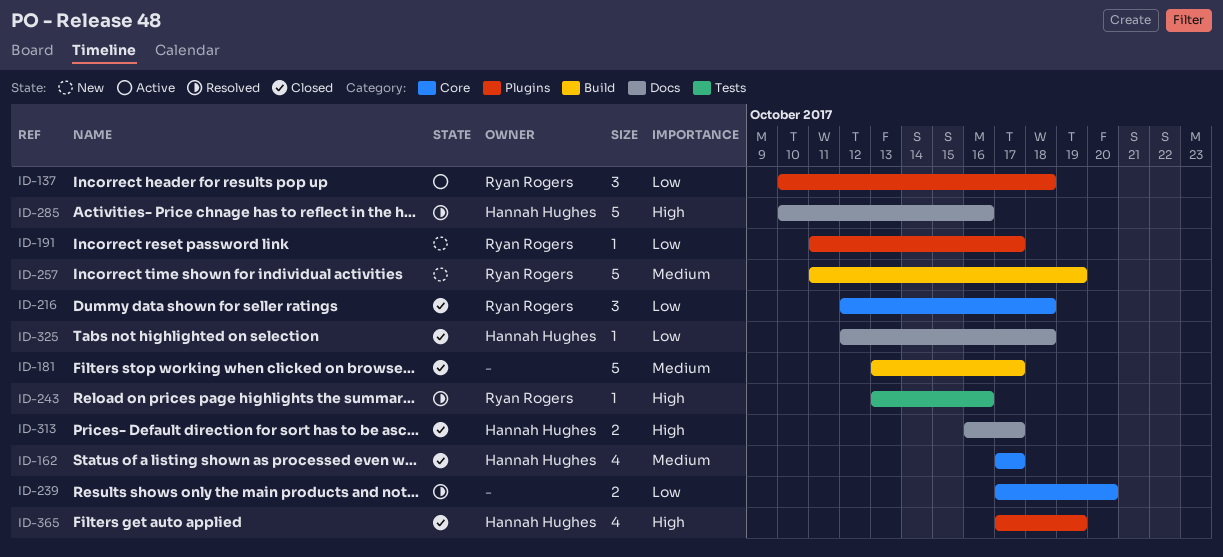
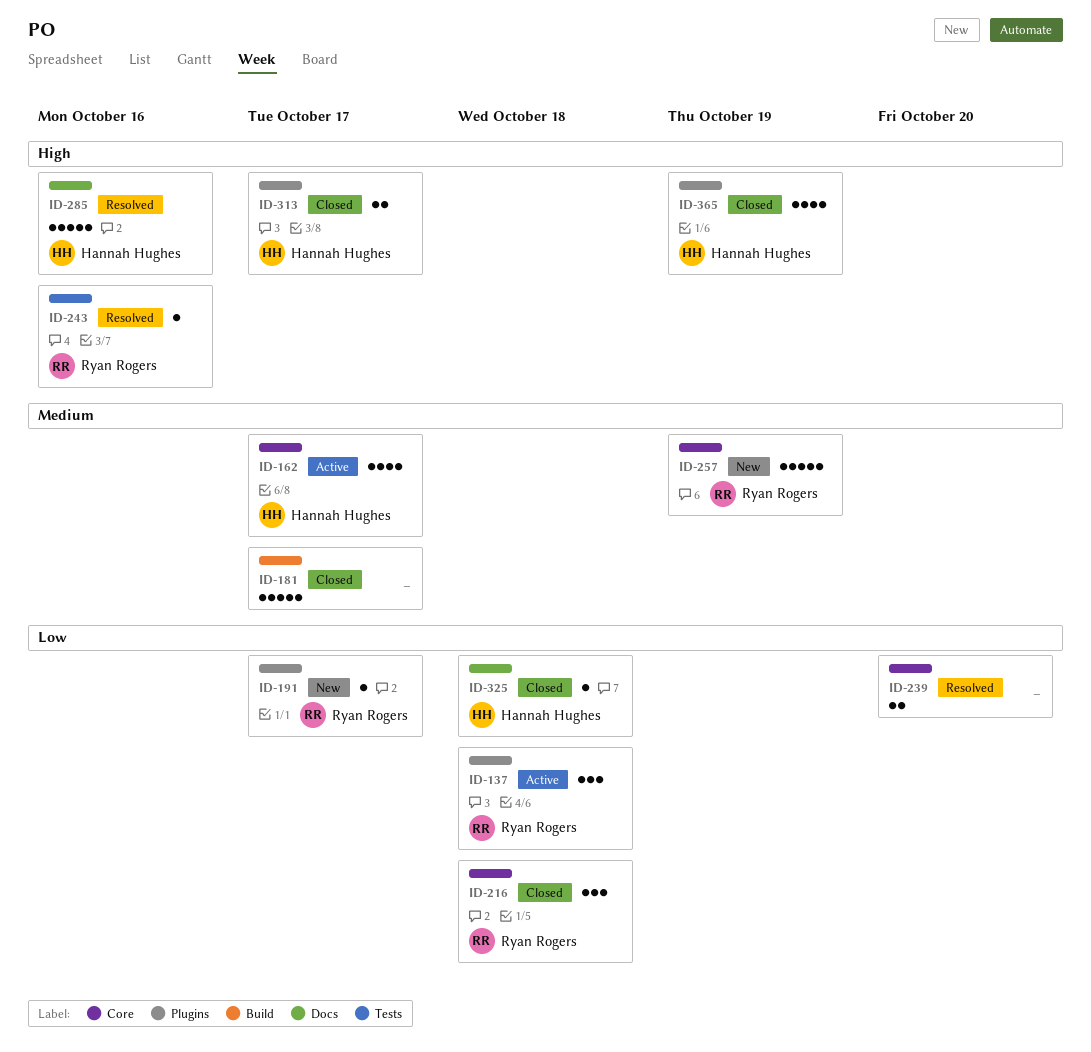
ID-162, status: Closed -> Active
ID-257, label: Build -> Core
ID-313, label: Docs -> Plugins

